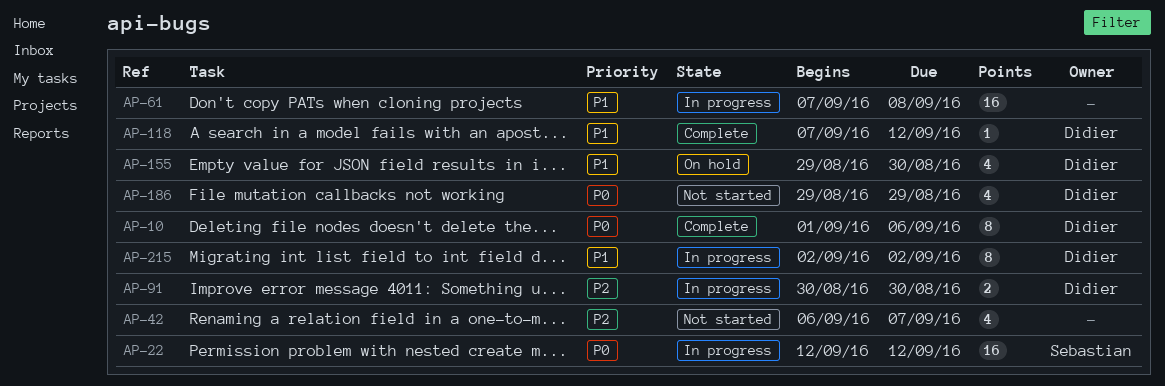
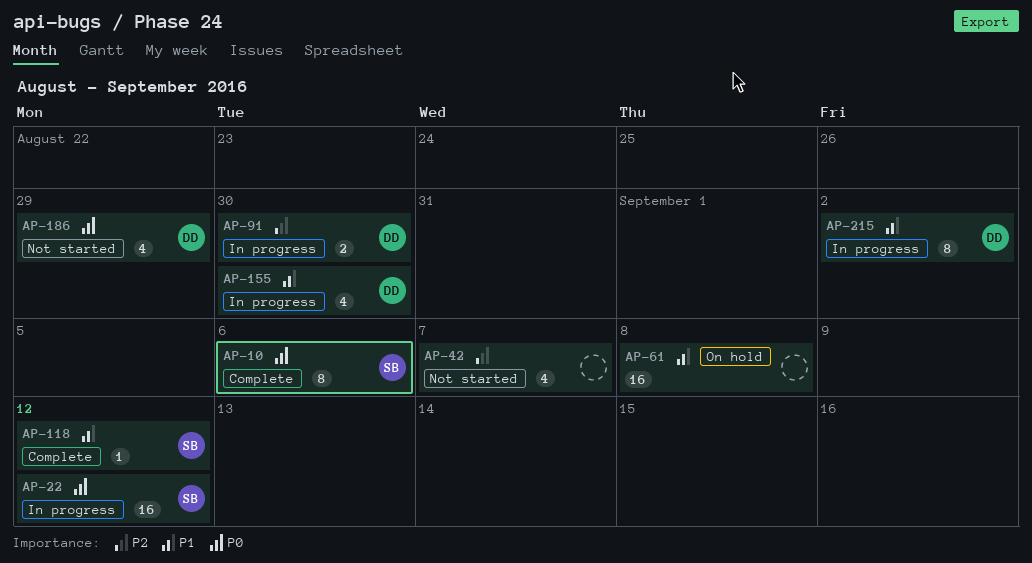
AP-10, owner: Didier -> Sebastian
AP-61, status: In progress -> On hold
AP-118, owner: Didier -> Sebastian
AP-155, status: On hold -> In progress

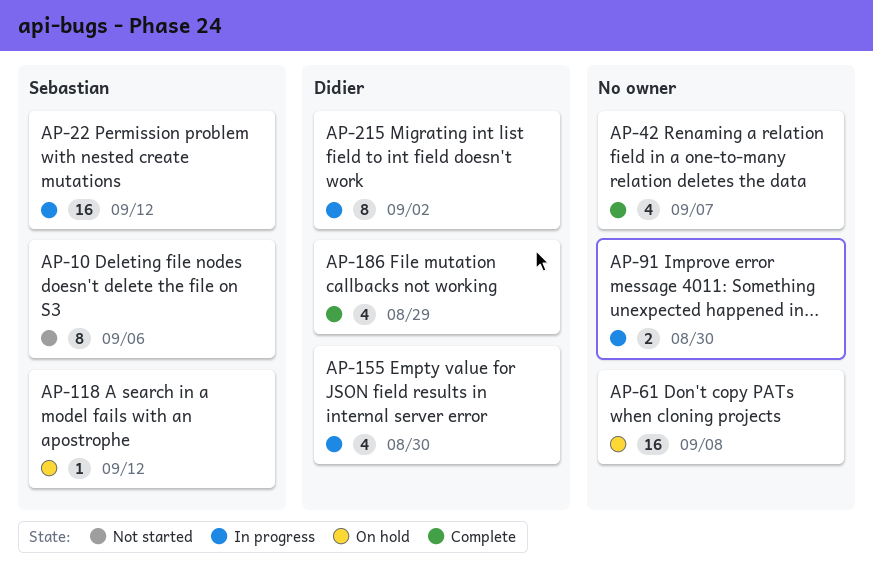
AP-10, status: Complete -> Not started
AP-42, status: Not started -> Complete
AP-91, owner: Didier -> none
AP-118, status: Complete -> On hold
AP-186, status: Not started -> Complete

